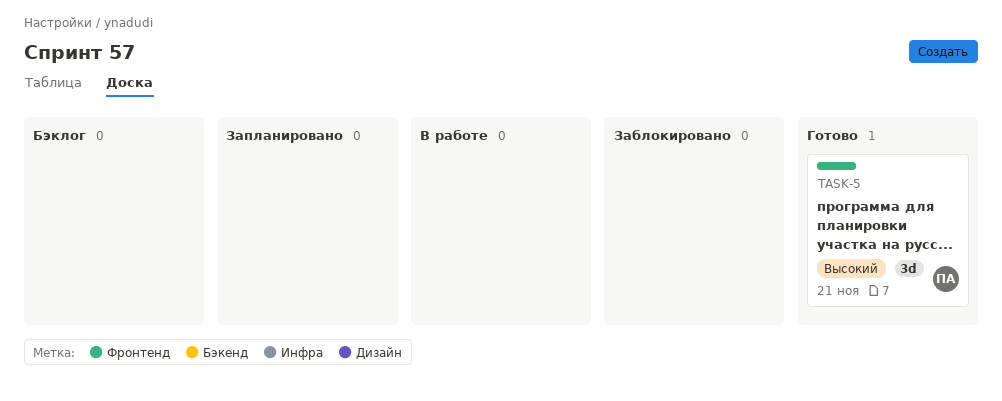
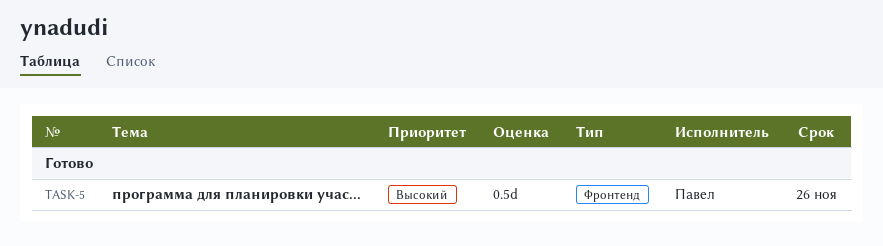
TASK-5, estimate: 3d -> 0.5d
TASK-5, due: Nov 21 -> Nov 26

